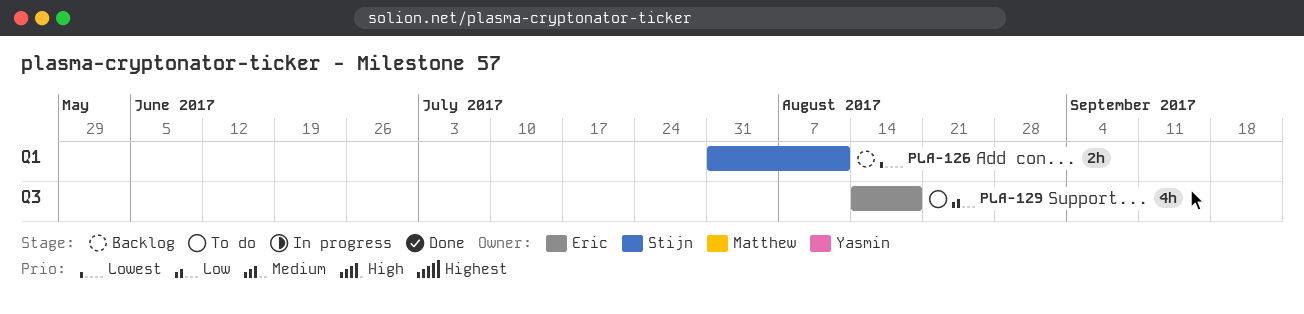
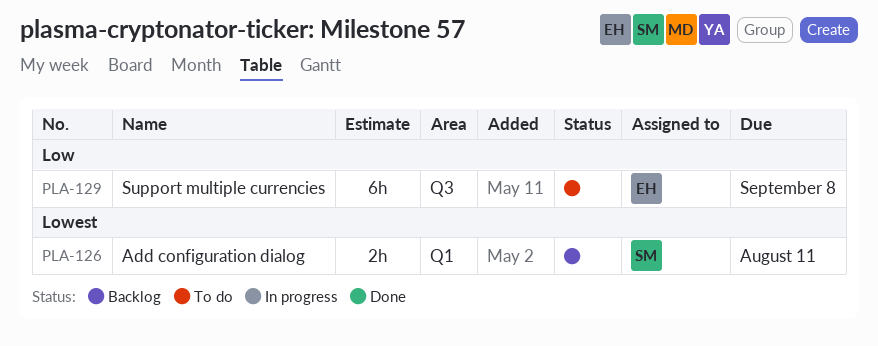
PLA-129, estimate: 4h -> 6h
PLA-129, due: Aug 18 -> Sep 8

